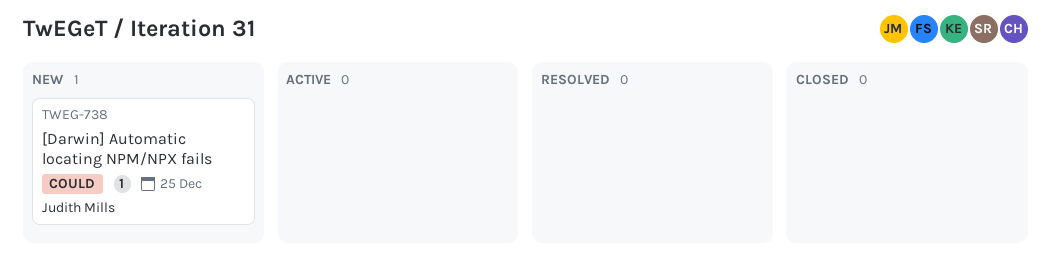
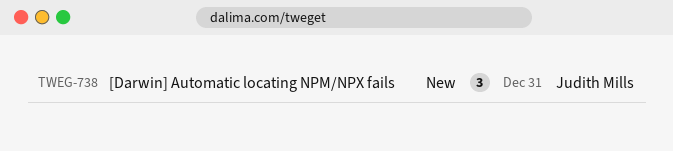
TWEG-738, estimate: 1 -> 3
TWEG-738, due: Dec 25 -> Dec 31

